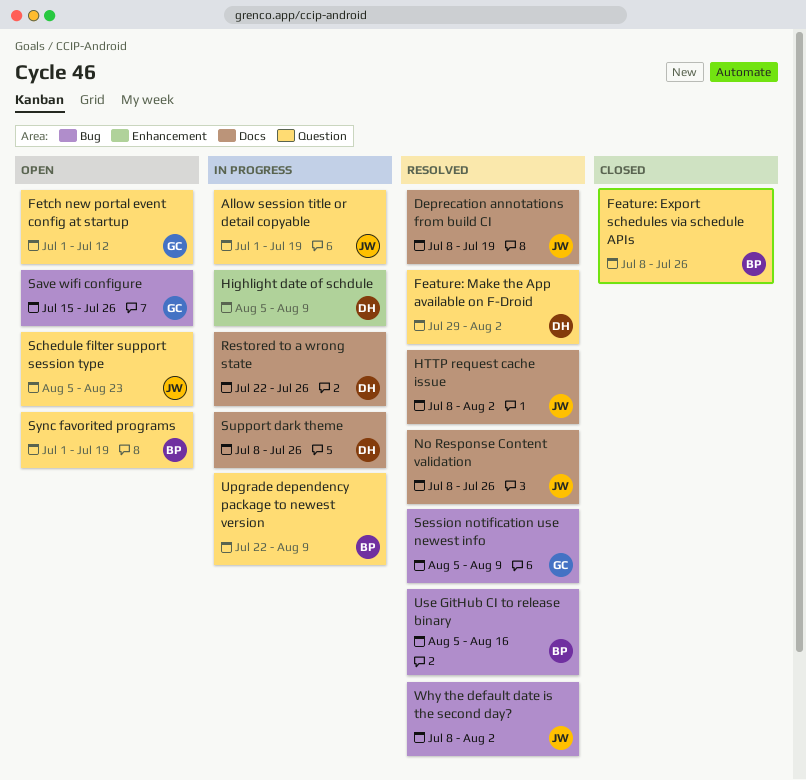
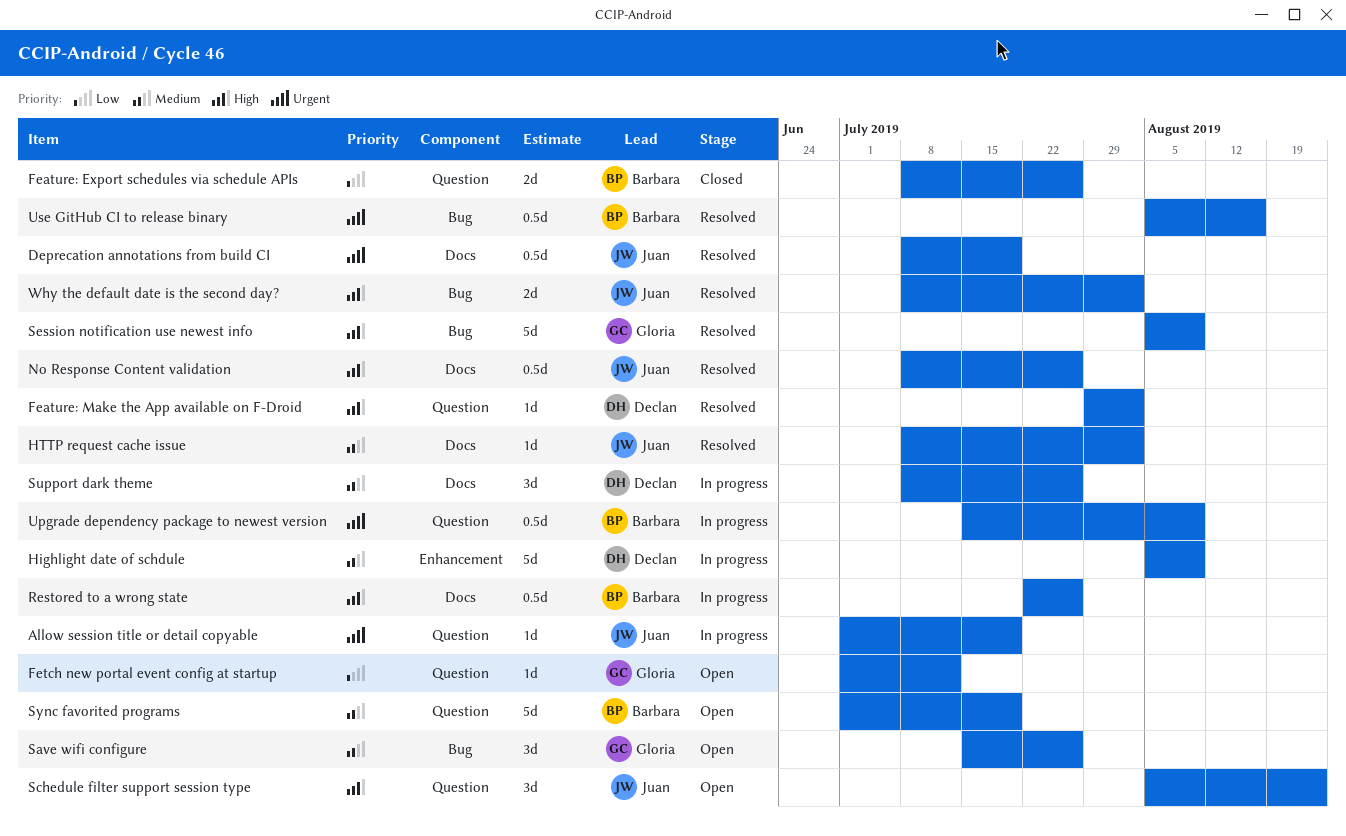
Restored to a wrong state, owner: Declan -> Barbara
Upgrade dependency package to newest version, start: Jul 22 -> Jul 15

